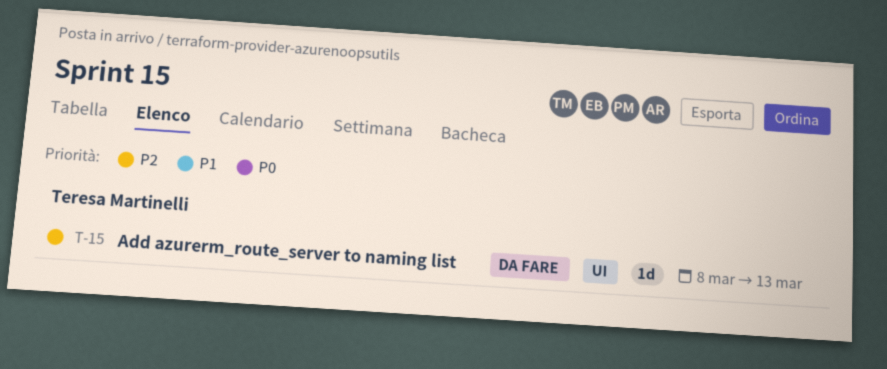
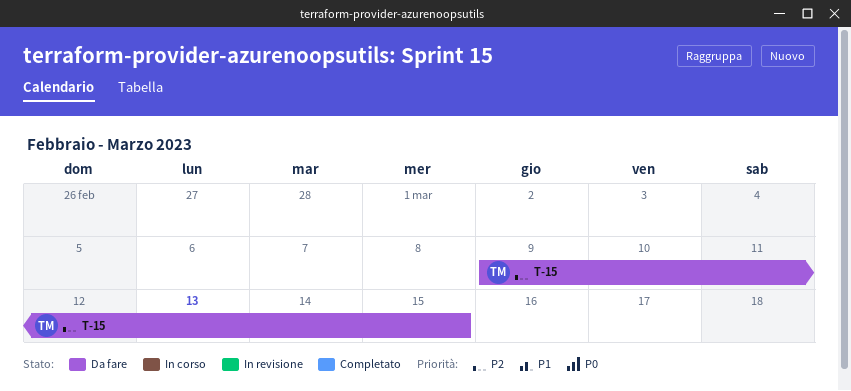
T-15, start: Mar 8 -> Mar 9
T-15, due: Mar 13 -> Mar 15

